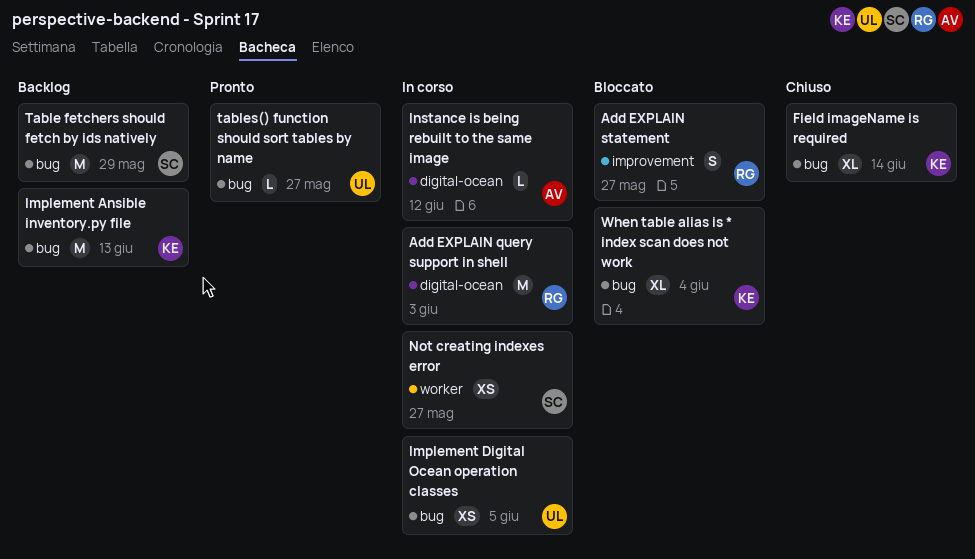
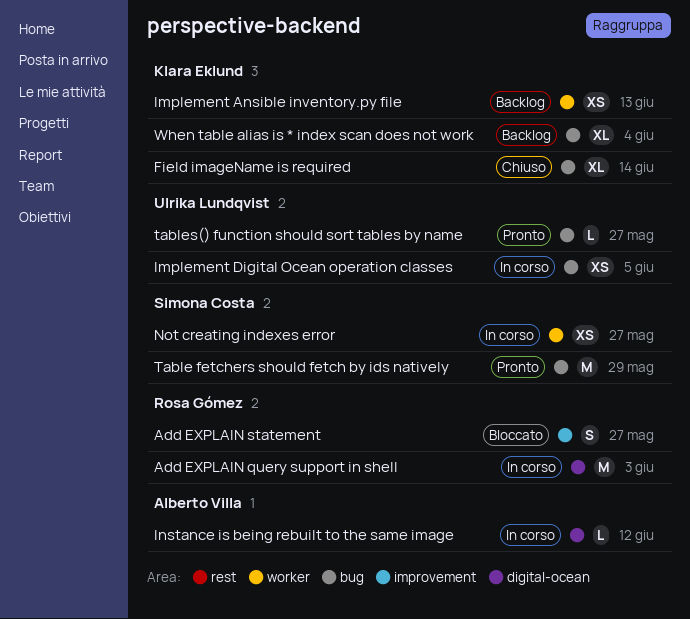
Implement Ansible inventory.py file, label: bug -> worker
Implement Ansible inventory.py file, estimate: M -> XS
Table fetchers should fetch by ids natively, status: Backlog -> Pronto
When table alias is * index scan does not work, status: Bloccato -> Backlog

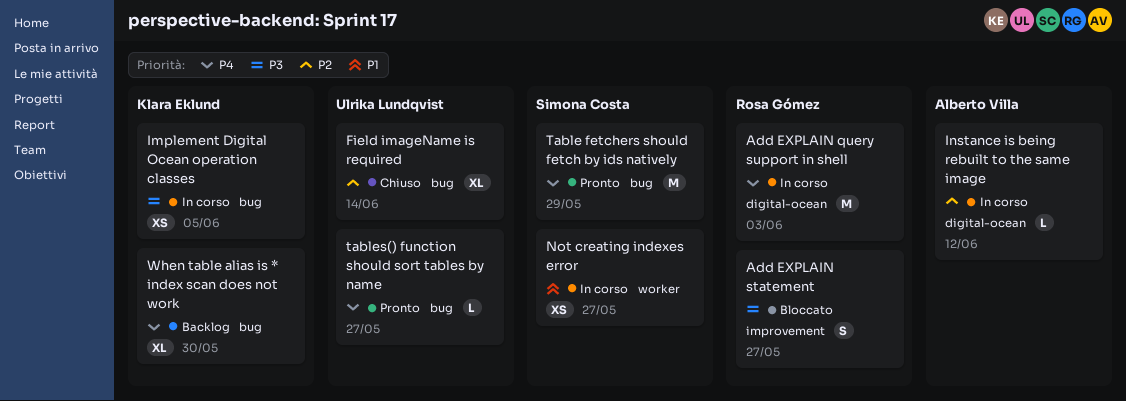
Field imageName is required, owner: Klara Eklund -> Ulrika Lundqvist
Implement Ansible inventory.py file: present -> none
Implement Digital Ocean operation classes, owner: Ulrika Lundqvist -> Klara Eklund
When table alias is * index scan does not work, due: Jun 4 -> May 30

